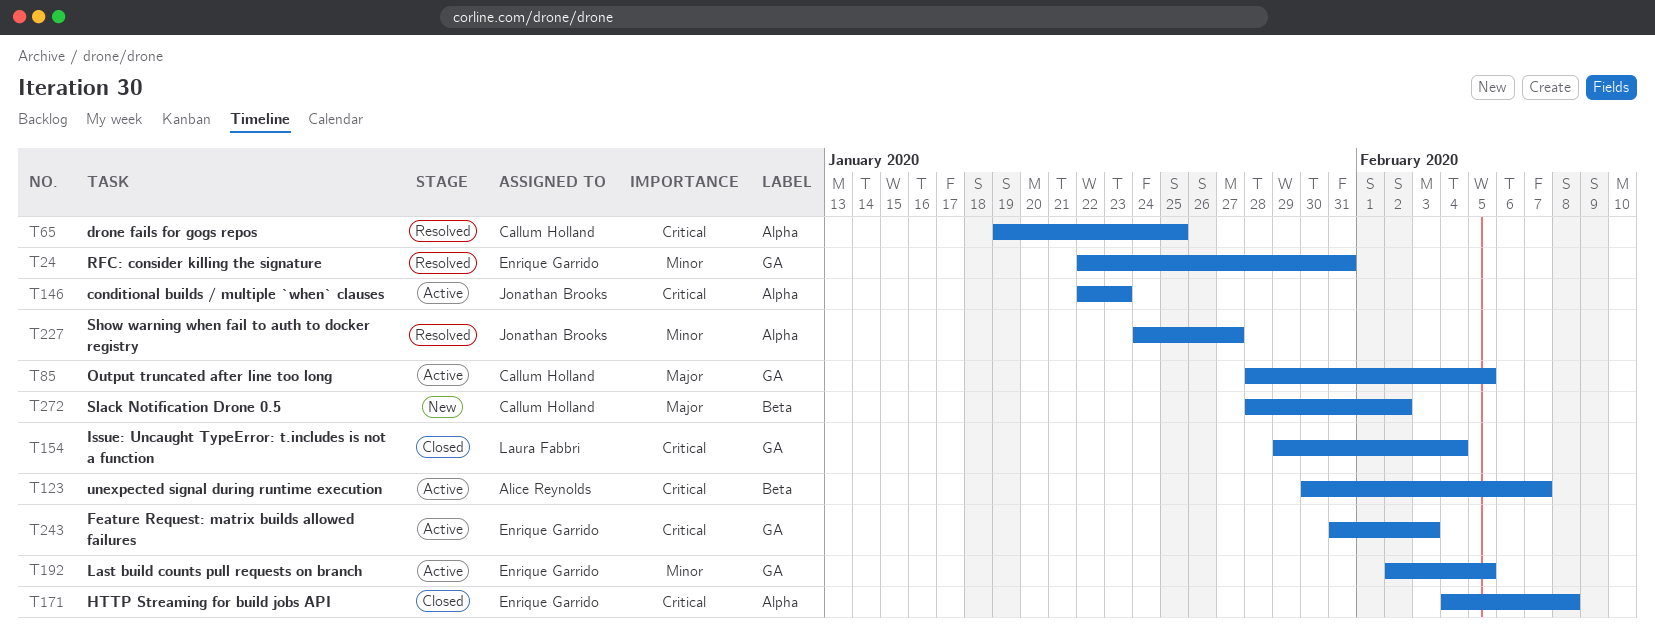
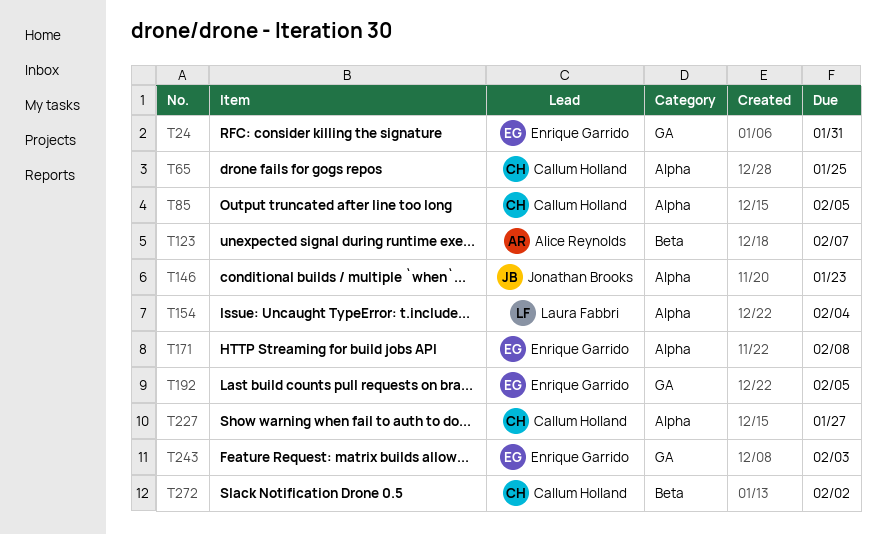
T85, label: GA -> Alpha
T154, label: GA -> Alpha
T227, owner: Jonathan Brooks -> Callum Holland

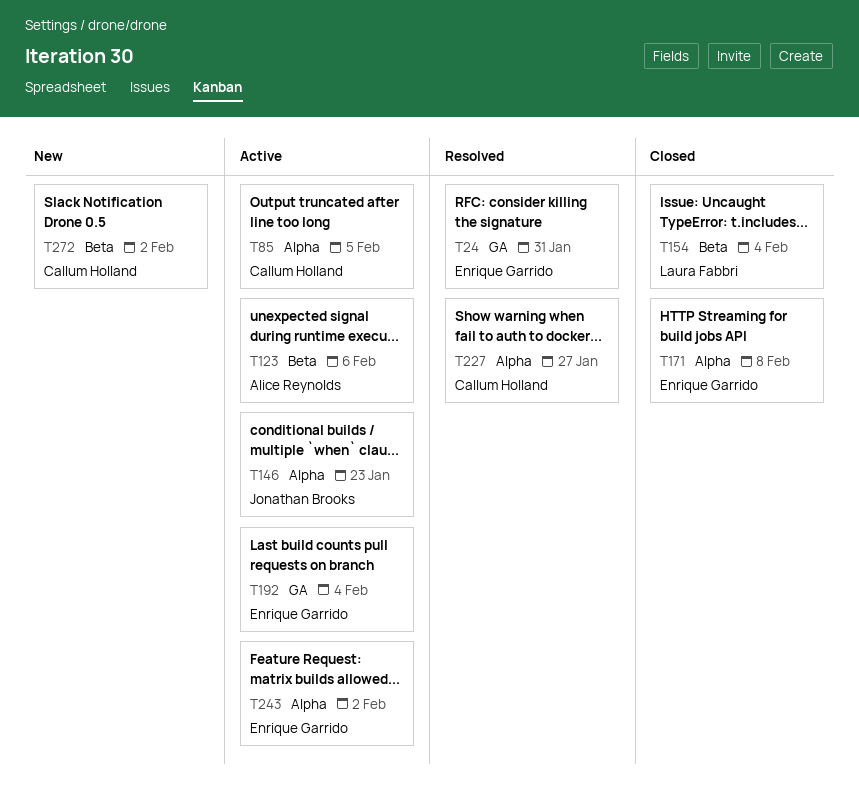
T65: present -> none
T123, due: Feb 7 -> Feb 6
T154, label: Alpha -> Beta
T192, due: Feb 5 -> Feb 4
T243, label: GA -> Alpha
T243, due: Feb 3 -> Feb 2

